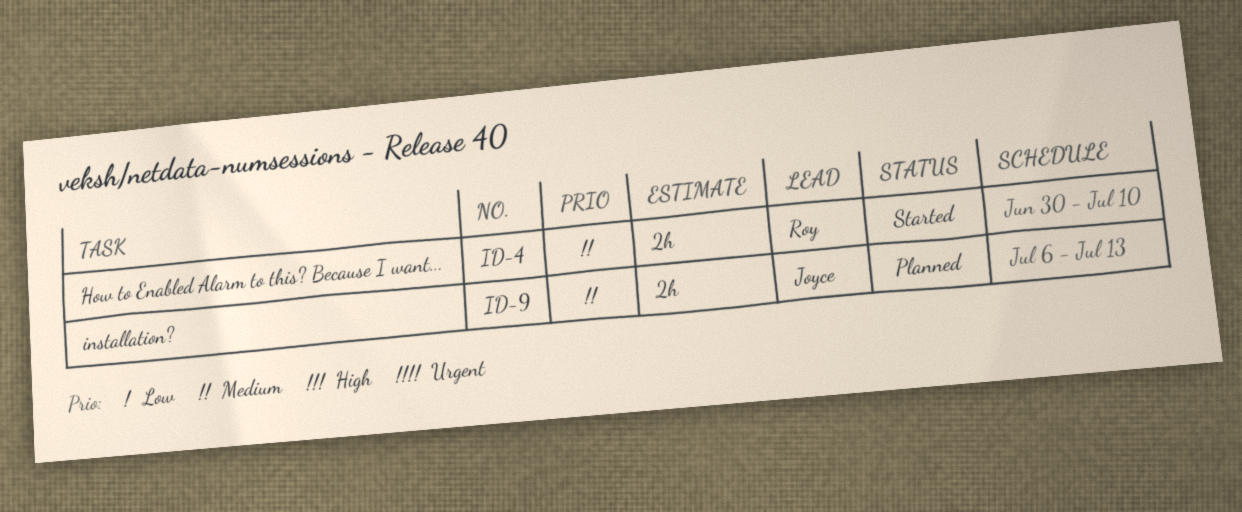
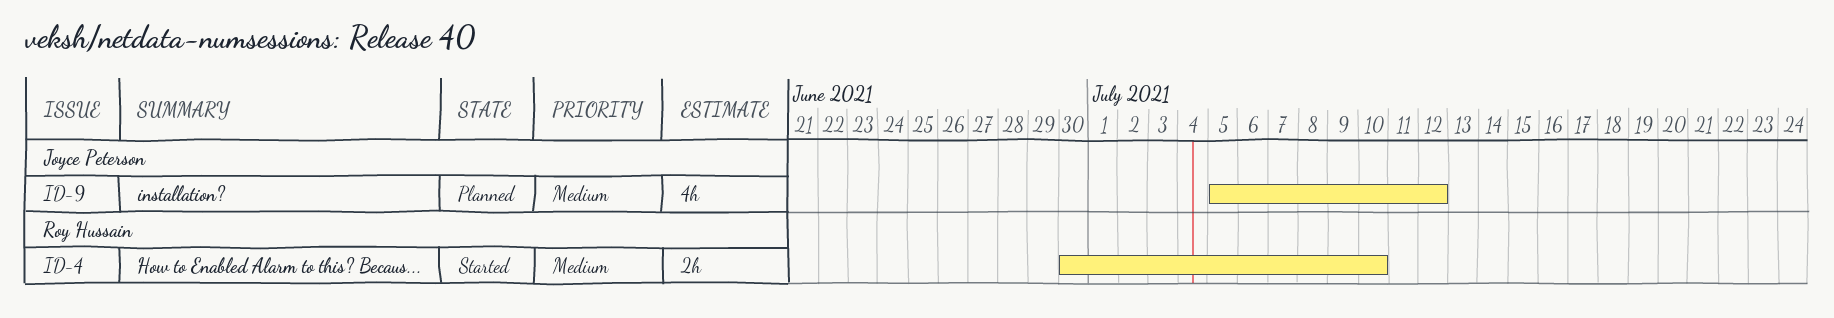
ID-9, estimate: 2h -> 4h
ID-9, start: Jul 6 -> Jul 5
ID-9, due: Jul 13 -> Jul 12

